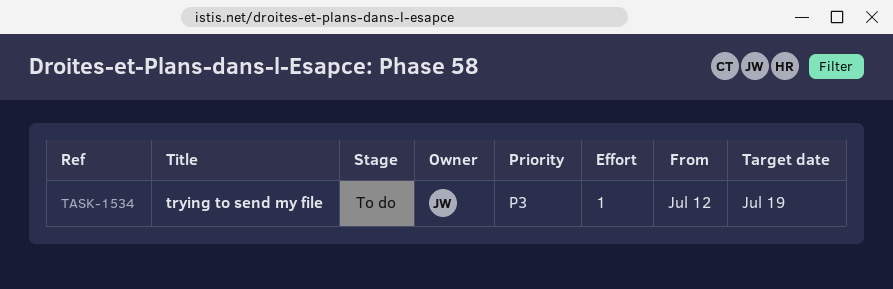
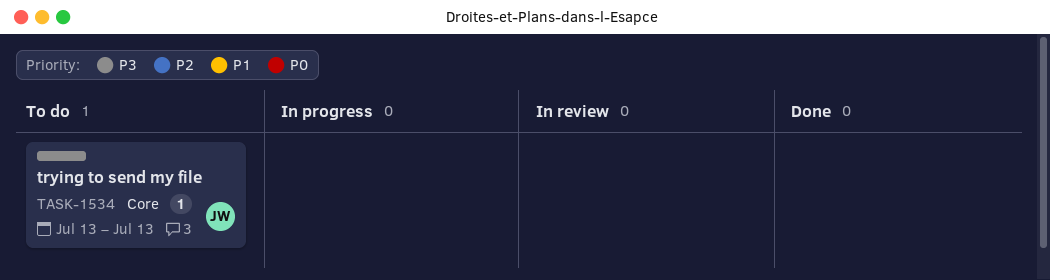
TASK-1534, start: Jul 12 -> Jul 13
TASK-1534, due: Jul 19 -> Jul 13

